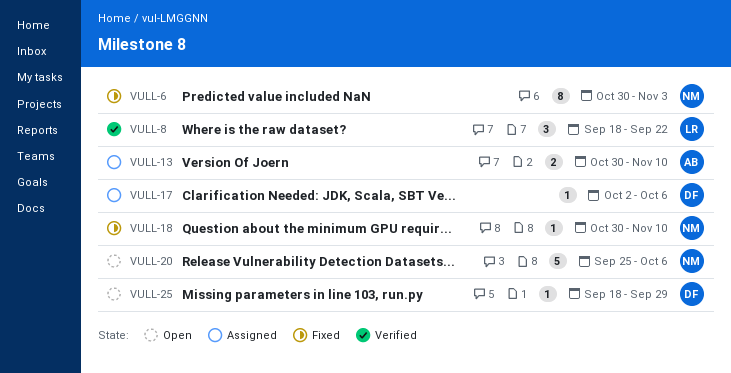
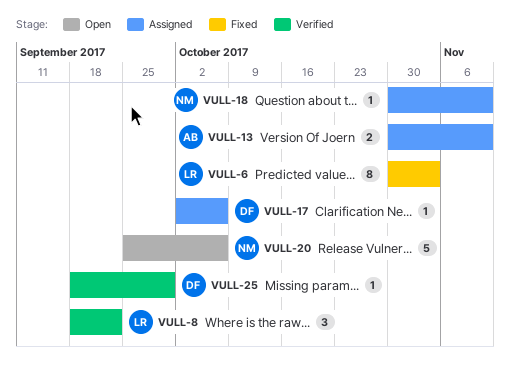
VULL-6, owner: NM -> LR
VULL-18, status: Fixed -> Assigned
VULL-25, status: Open -> Verified

